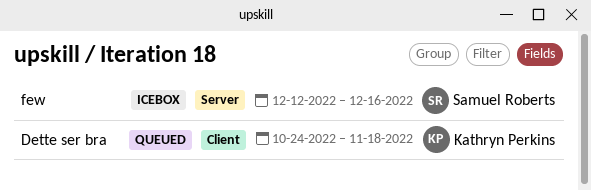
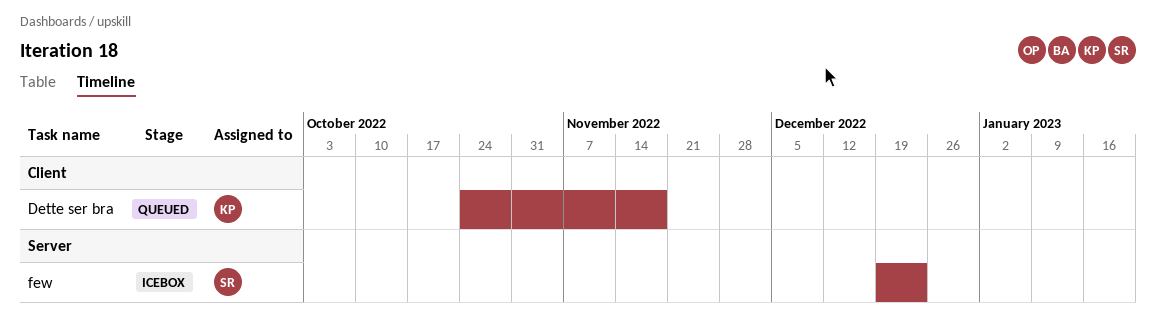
few, start: Dec 12 -> Dec 19
few, due: Dec 16 -> Dec 23

